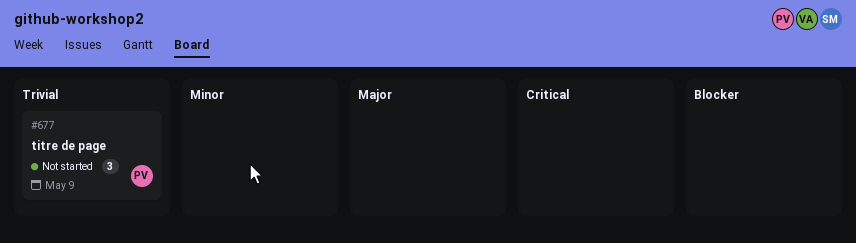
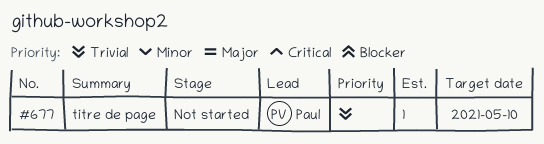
#677, estimate: 3 -> 1
#677, due: May 9 -> May 10

